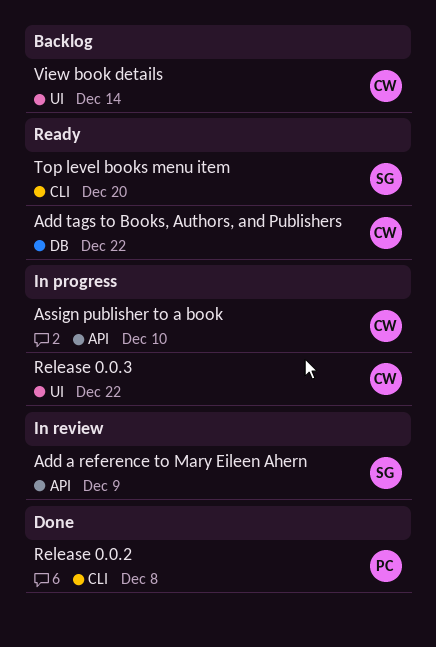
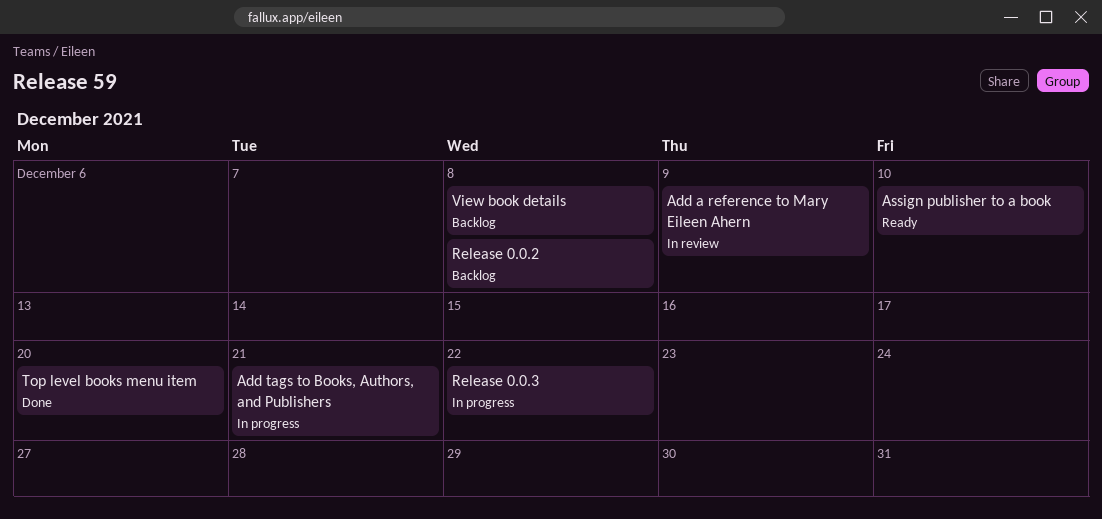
Add tags to Books, Authors, and Publishers, status: Ready -> In progress
Add tags to Books, Authors, and Publishers, due: Dec 22 -> Dec 21
Assign publisher to a book, status: In progress -> Ready
Release 0.0.2, status: Done -> Backlog
Top level books menu item, status: Ready -> Done
View book details, due: Dec 14 -> Dec 8

